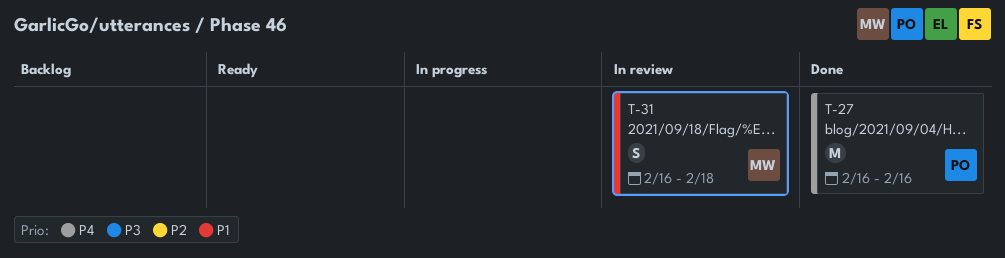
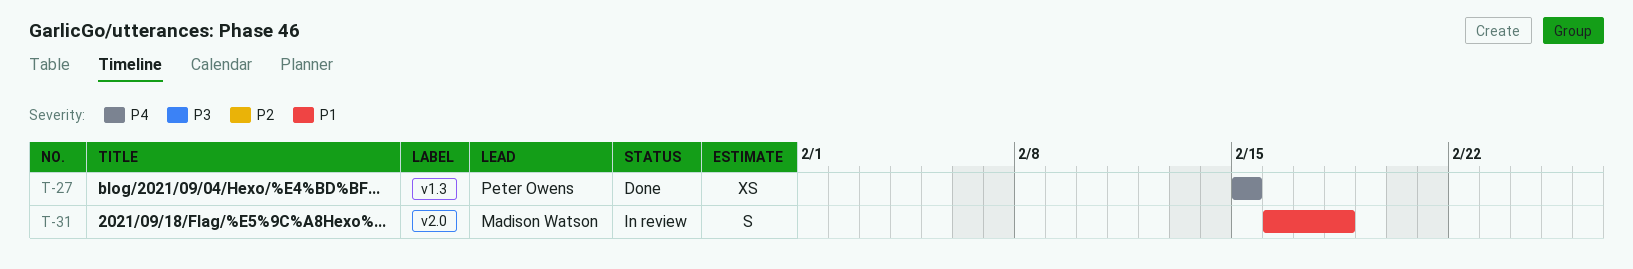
T-27, estimate: M -> XS
T-27, start: Feb 16 -> Feb 15
T-27, due: Feb 16 -> Feb 15

